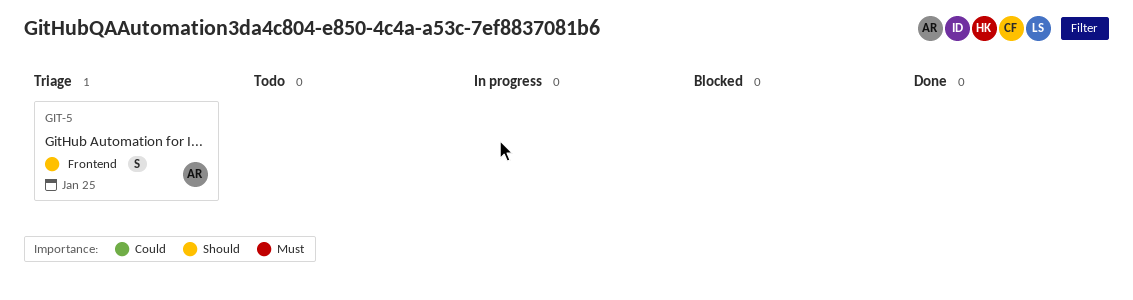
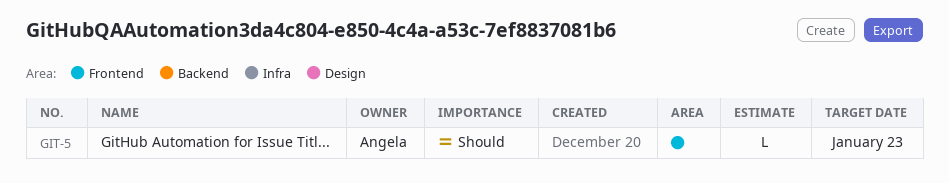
GIT-5, estimate: S -> L
GIT-5, due: Jan 25 -> Jan 23

